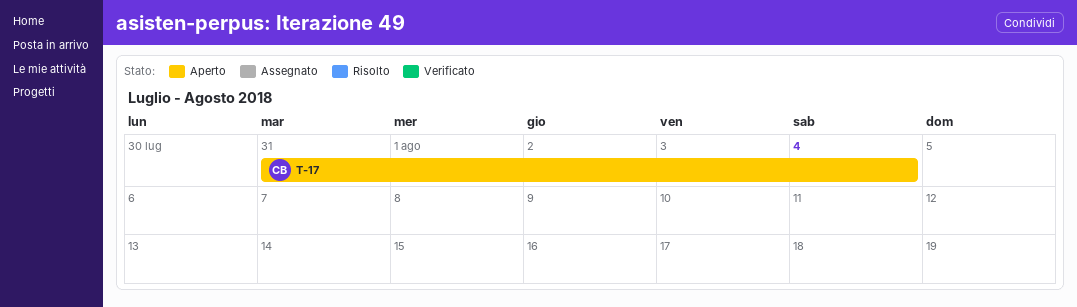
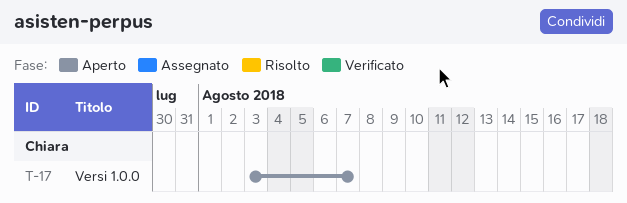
T-17, start: Jul 31 -> Aug 3
T-17, due: Aug 4 -> Aug 7

